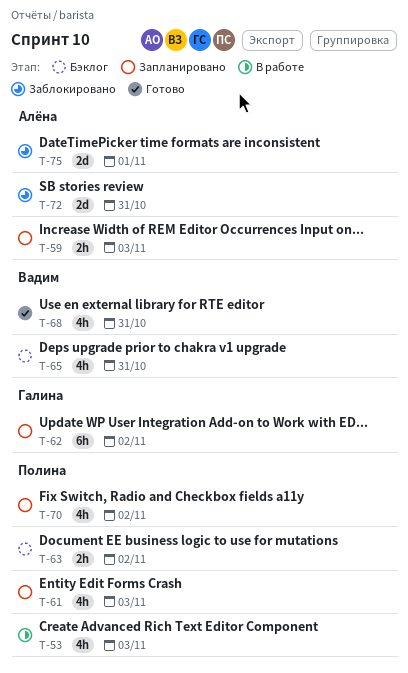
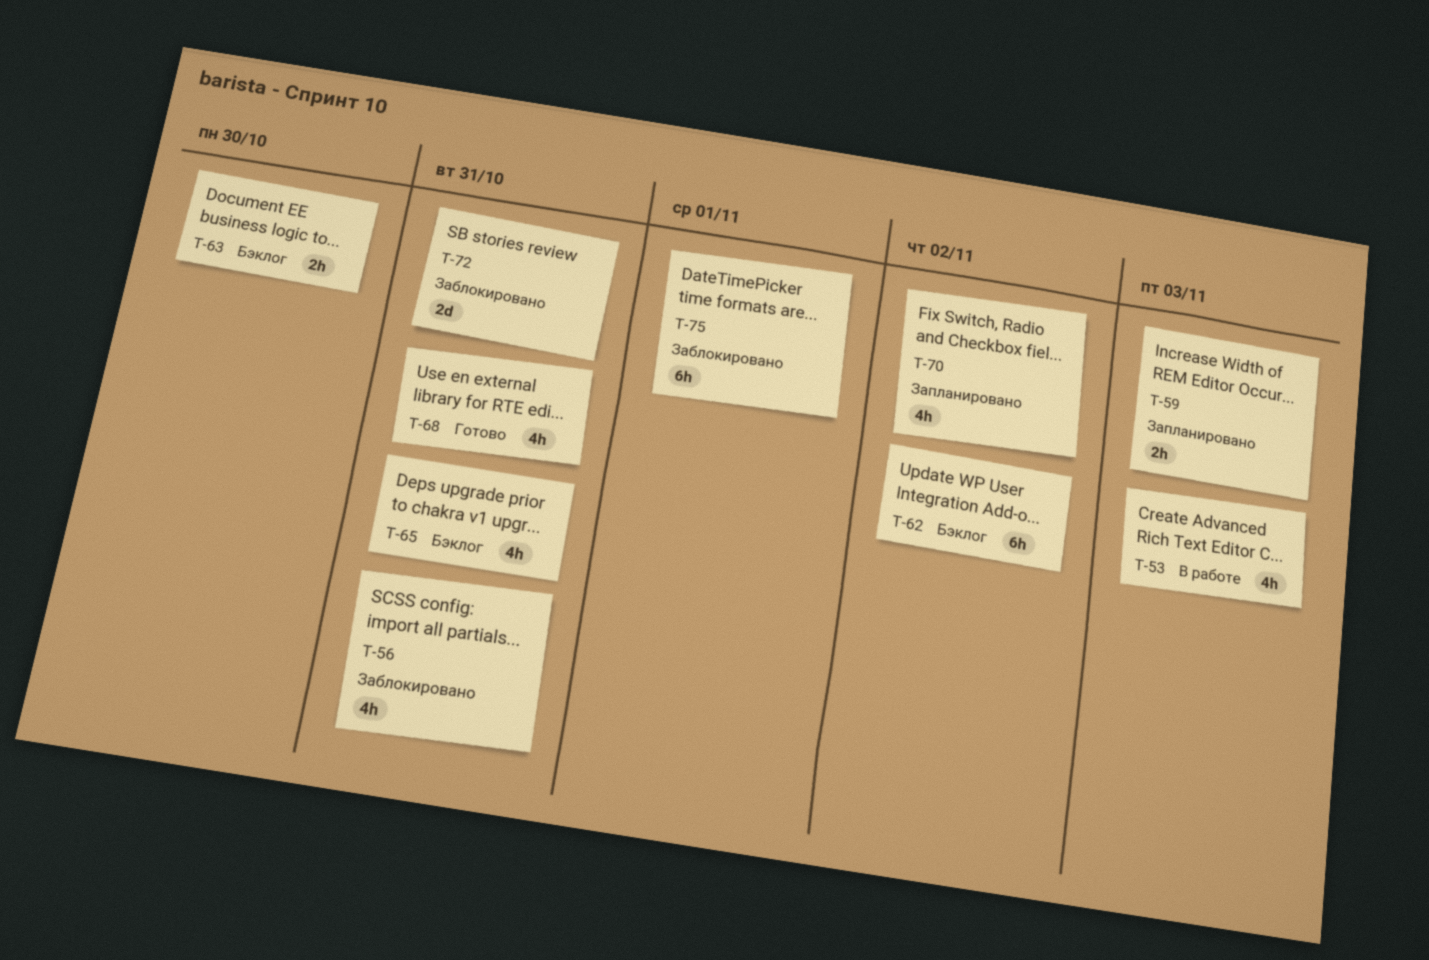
T-56: none -> present
T-61: present -> none
T-62, status: Запланировано -> Бэклог
T-63, due: Nov 2 -> Oct 30
T-75, estimate: 2d -> 6h

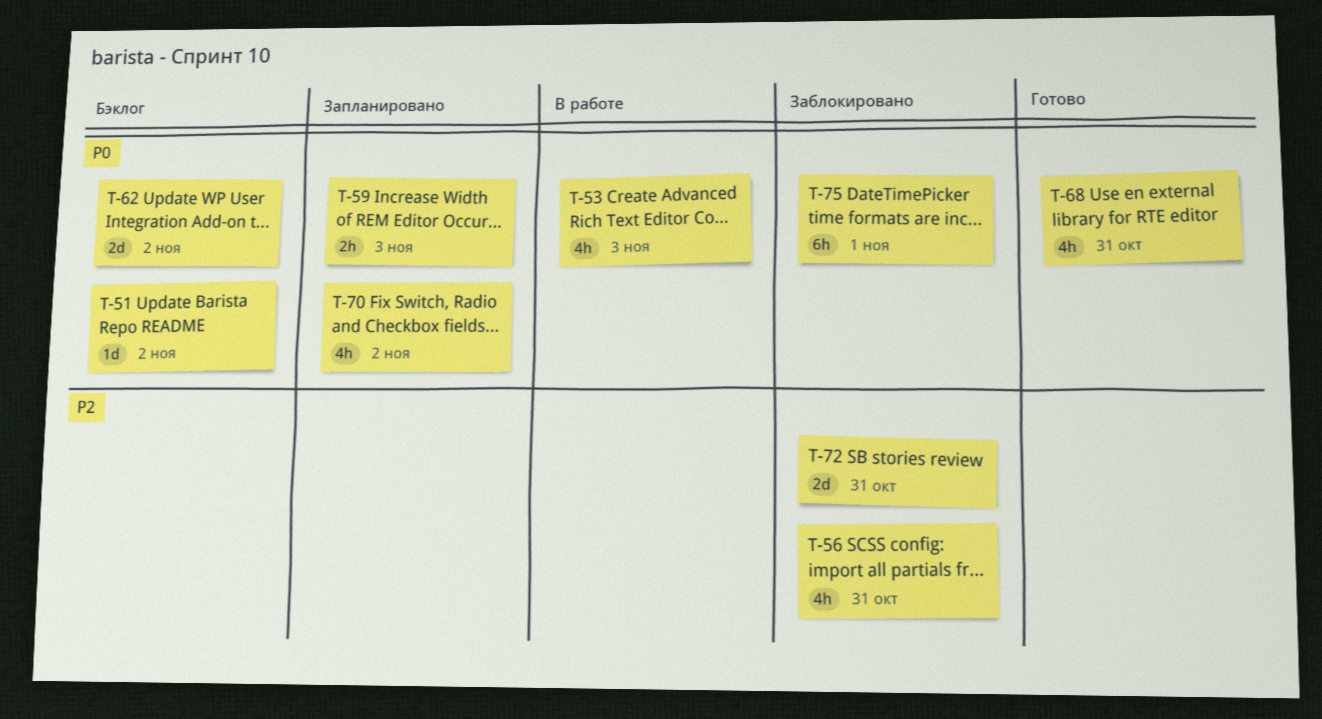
T-51: none -> present
T-62, estimate: 6h -> 2d
T-63: present -> none
T-65: present -> none

